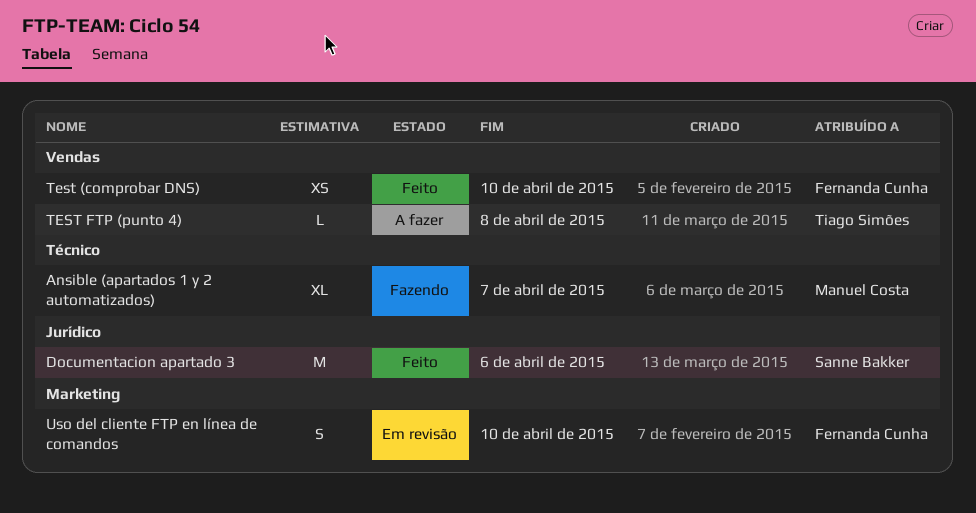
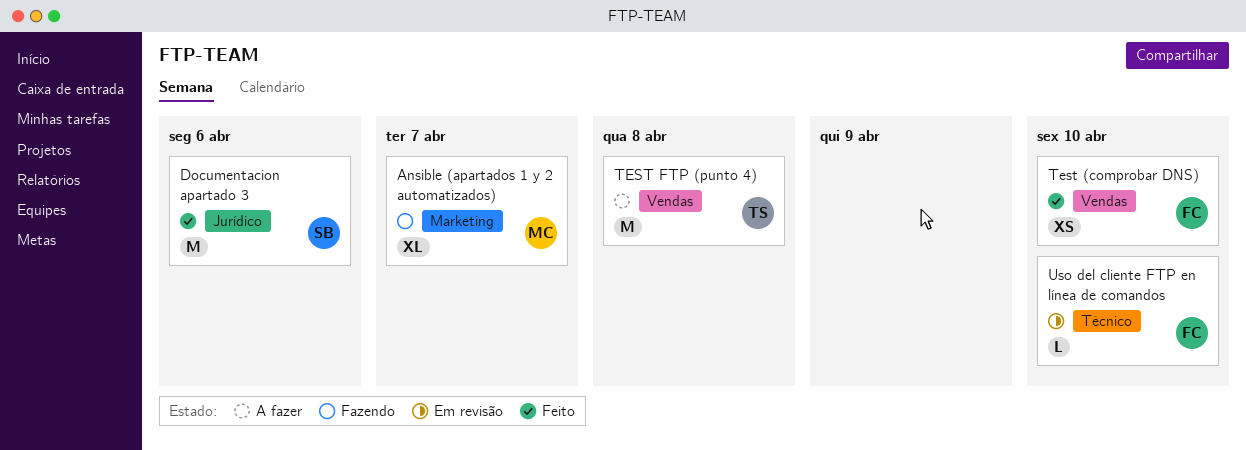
Ansible (apartados 1 y 2 automatizados), label: Técnico -> Marketing
TEST FTP (punto 4), estimate: L -> M
Uso del cliente FTP en línea de comandos, label: Marketing -> Técnico
Uso del cliente FTP en línea de comandos, estimate: S -> L

